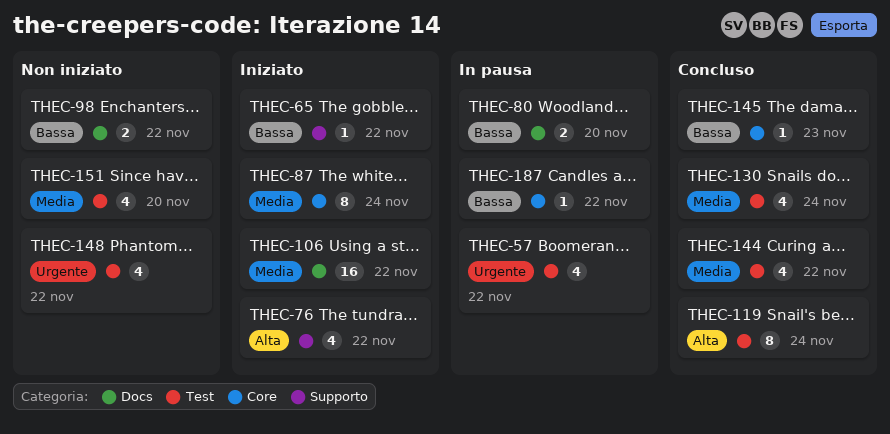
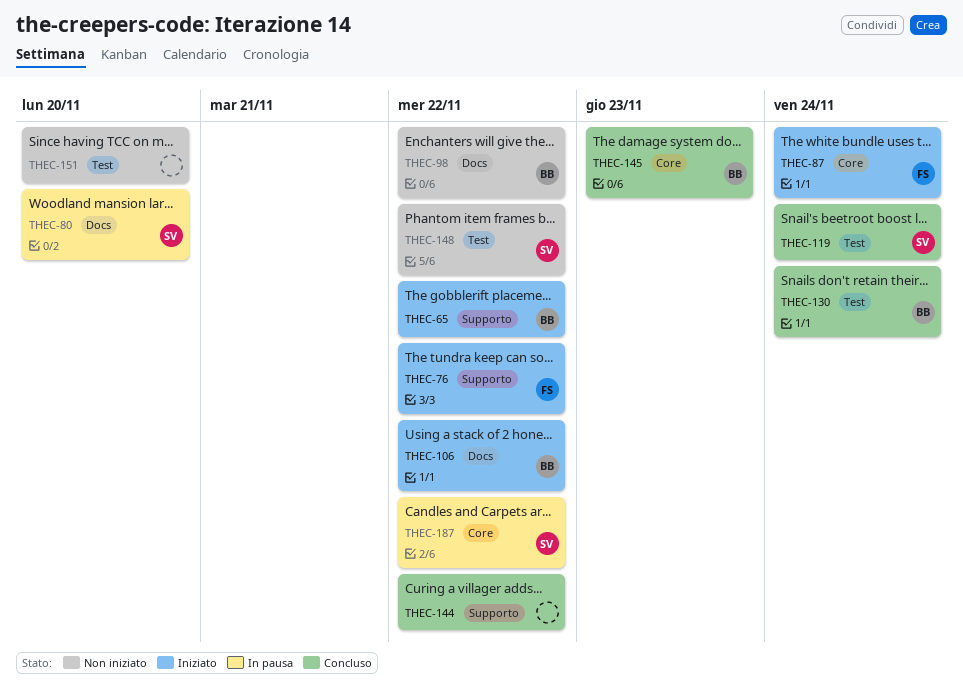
THEC-57: present -> none
THEC-144, label: Test -> Supporto

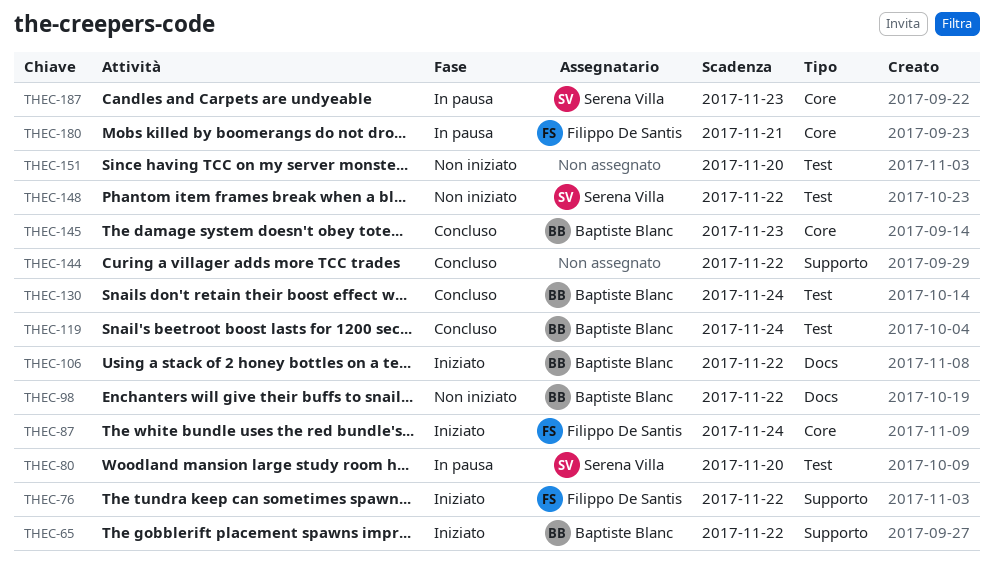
THEC-80, label: Docs -> Test
THEC-119, owner: Serena Villa -> Baptiste Blanc
THEC-180: none -> present
THEC-187, due: Nov 22 -> Nov 23

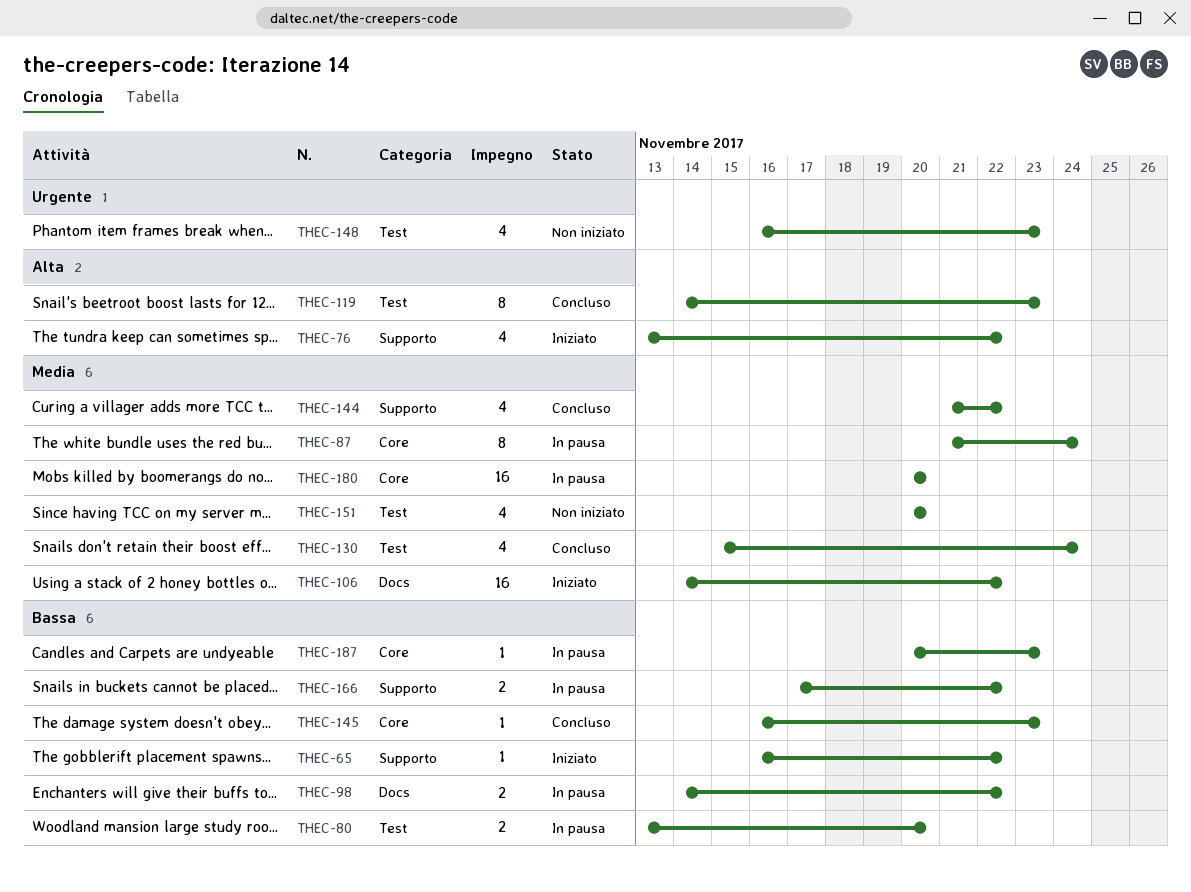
THEC-87, status: Iniziato -> In pausa
THEC-98, status: Non iniziato -> In pausa
THEC-119, due: Nov 24 -> Nov 23
THEC-148, due: Nov 22 -> Nov 23
THEC-166: none -> present
THEC-180, due: Nov 21 -> Nov 20

